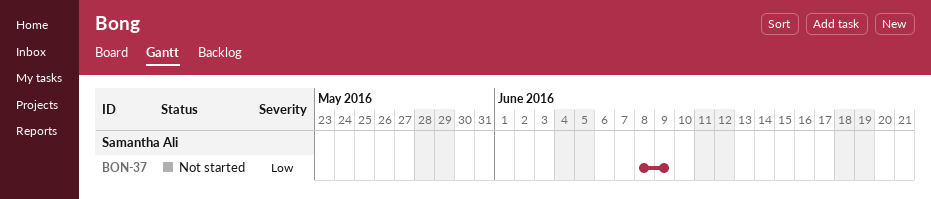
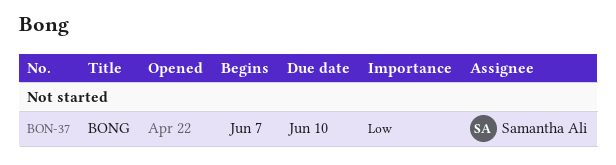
BON-37, start: Jun 8 -> Jun 7
BON-37, due: Jun 9 -> Jun 10

